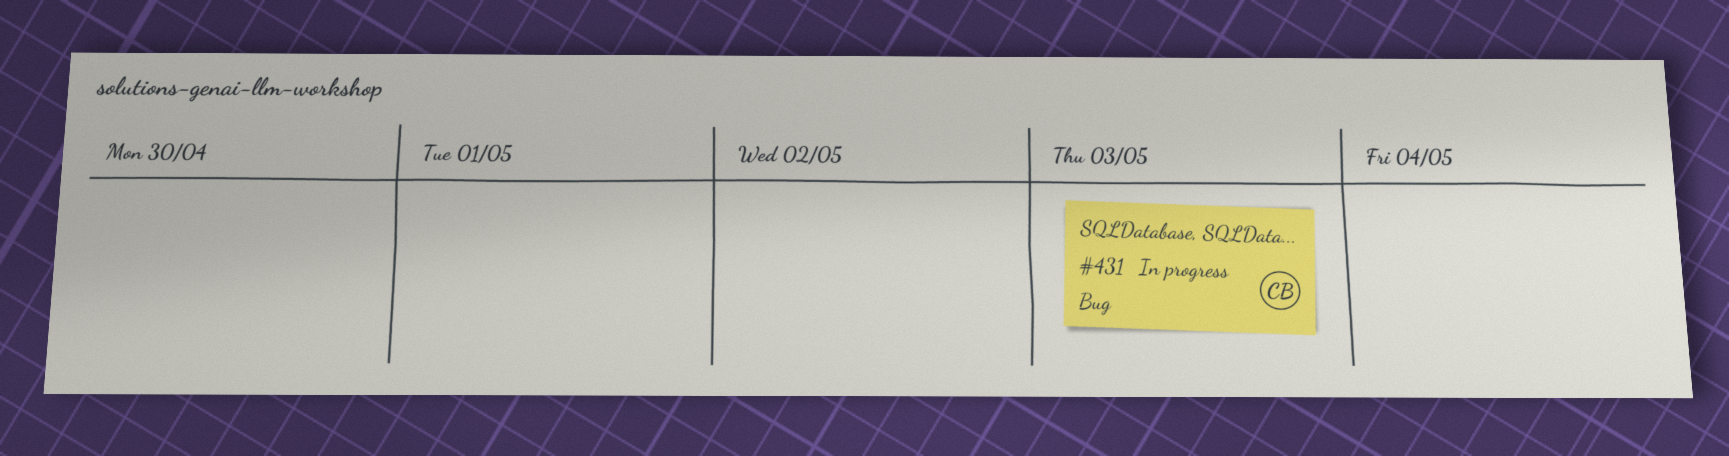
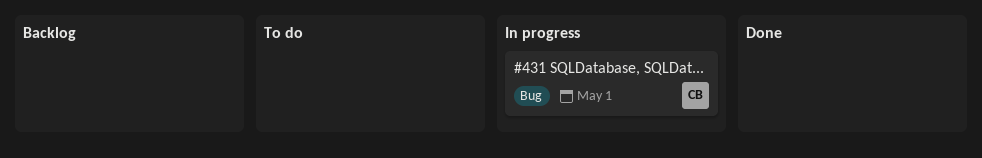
#431, due: May 3 -> May 1

